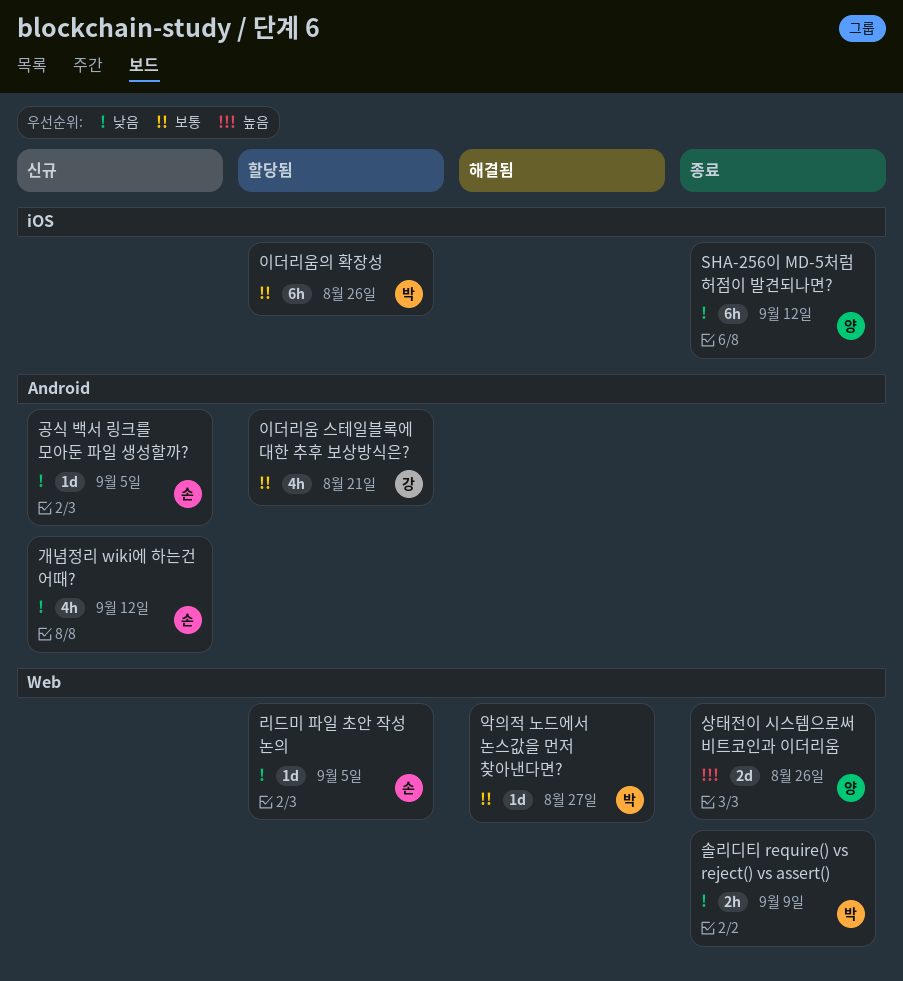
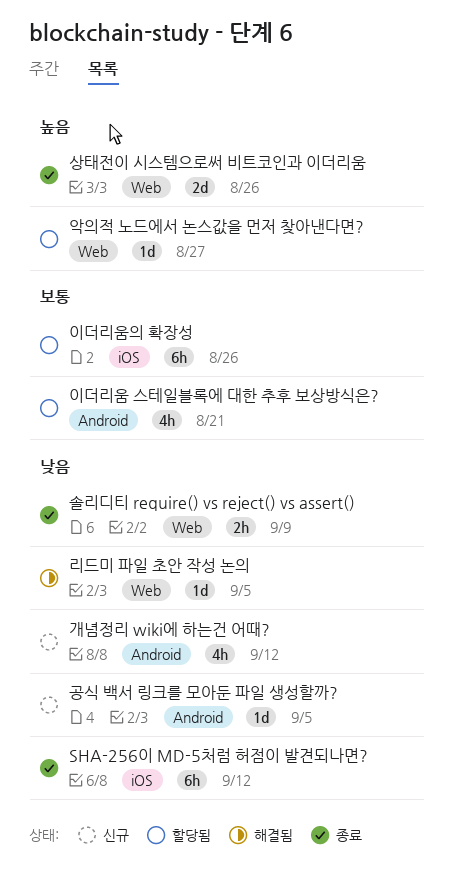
리드미 파일 초안 작성 논의, status: 할당됨 -> 해결됨
악의적 노드에서 논스값을 먼저 찾아낸다면?, status: 해결됨 -> 할당됨
악의적 노드에서 논스값을 먼저 찾아낸다면?, priority: 보통 -> 높음

